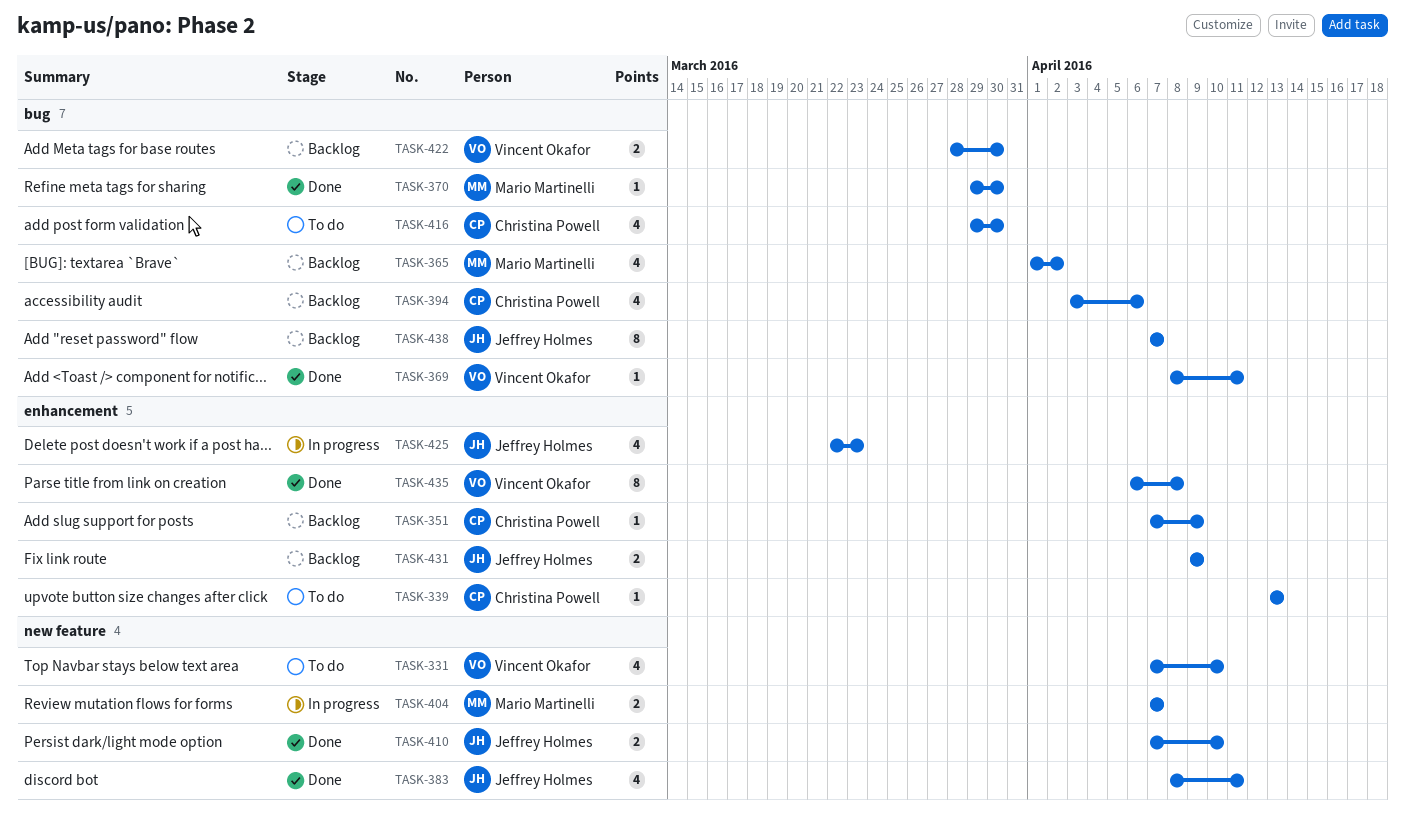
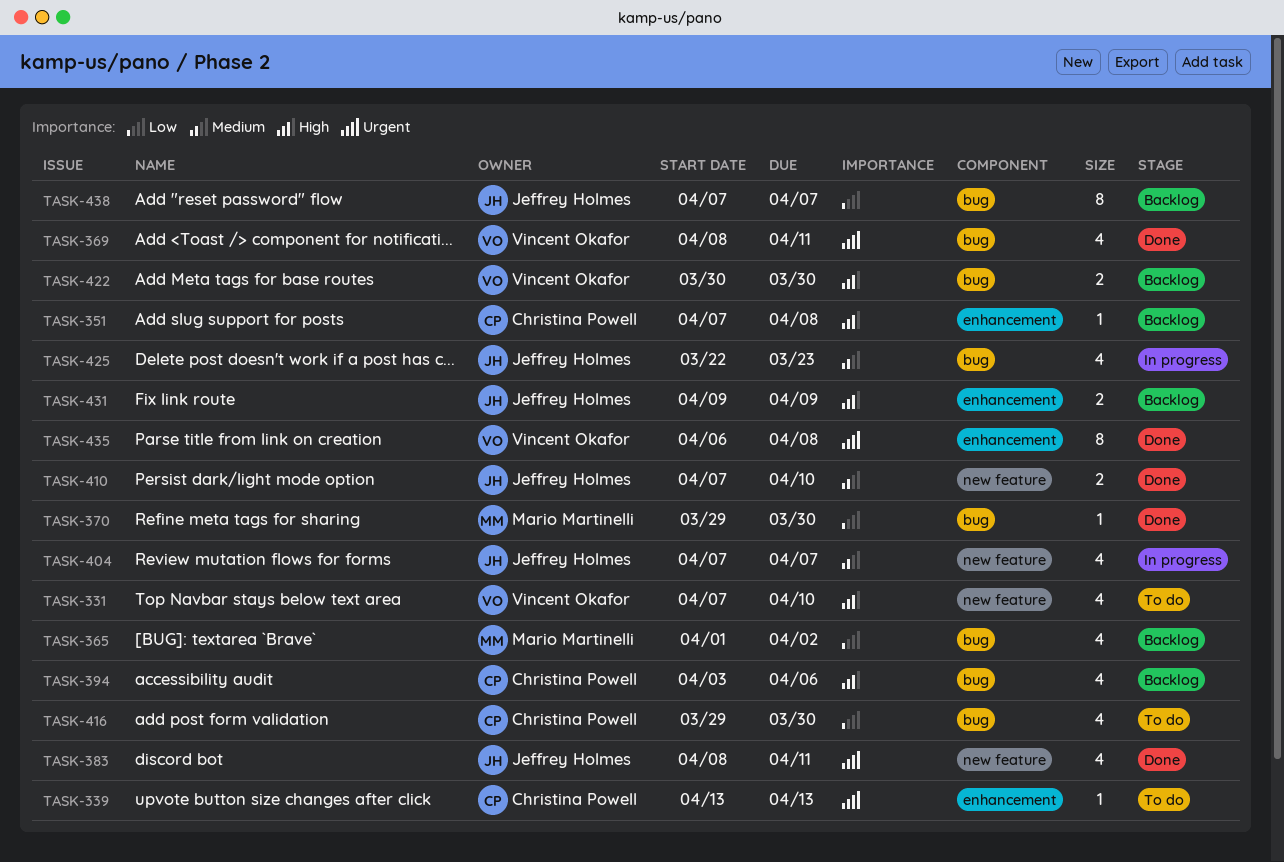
TASK-351, due: Apr 9 -> Apr 8
TASK-369, estimate: 1 -> 4
TASK-404, owner: Mario Martinelli -> Jeffrey Holmes
TASK-404, estimate: 2 -> 4
TASK-422, start: Mar 28 -> Mar 30
TASK-425, label: enhancement -> bug

